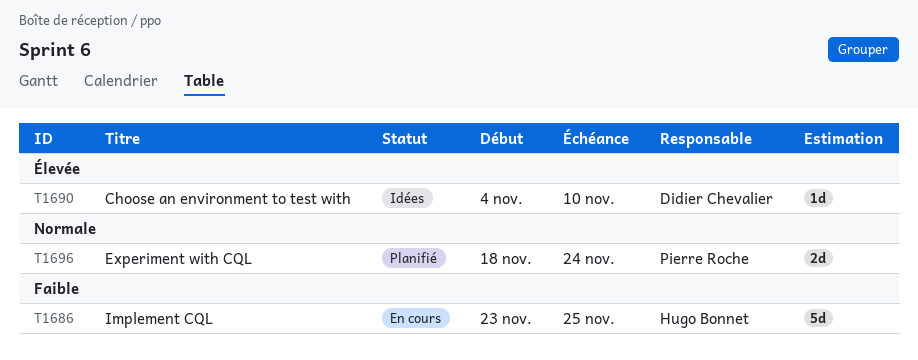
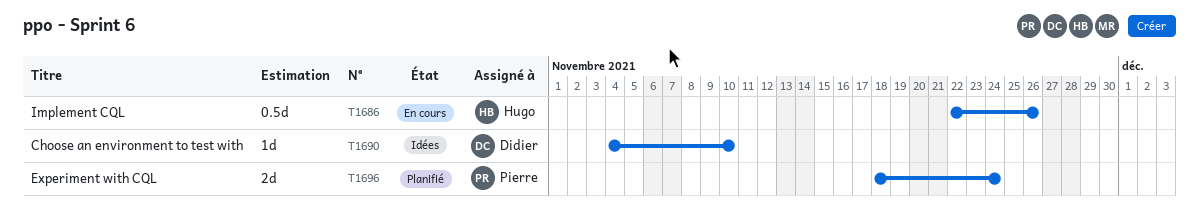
T1686, estimate: 5d -> 0.5d
T1686, start: Nov 23 -> Nov 22
T1686, due: Nov 25 -> Nov 26

